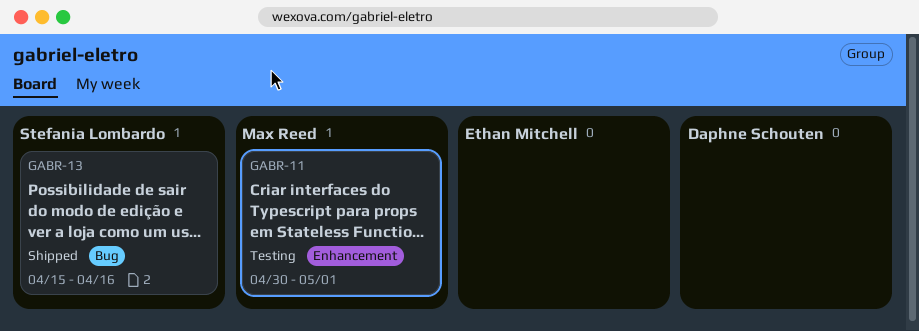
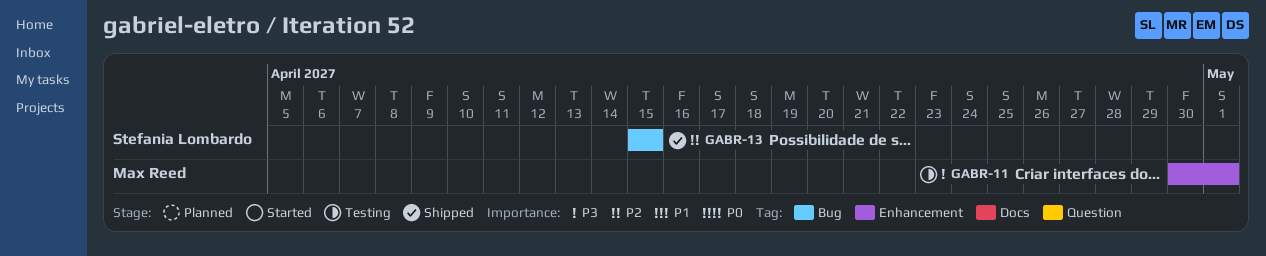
GABR-13, due: Apr 16 -> Apr 15

